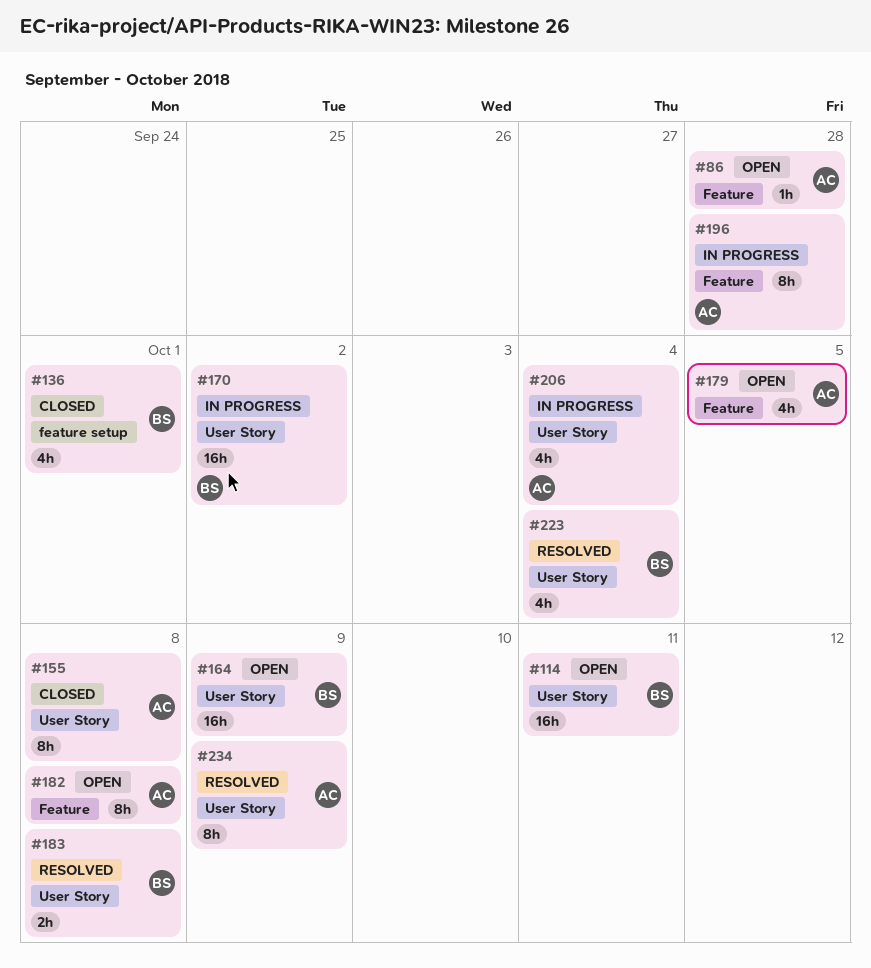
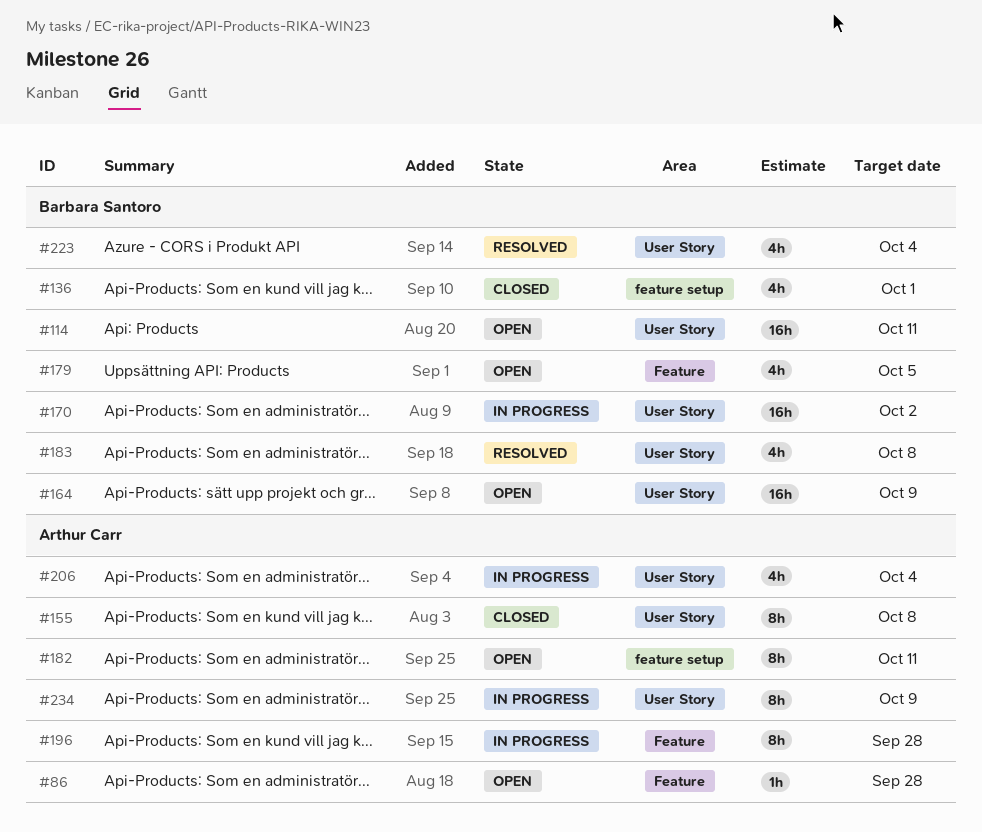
#179, owner: Arthur Carr -> Barbara Santoro
#182, label: Feature -> feature setup
#182, due: Oct 8 -> Oct 11
#183, estimate: 2h -> 4h
#234, status: Resolved -> In progress

